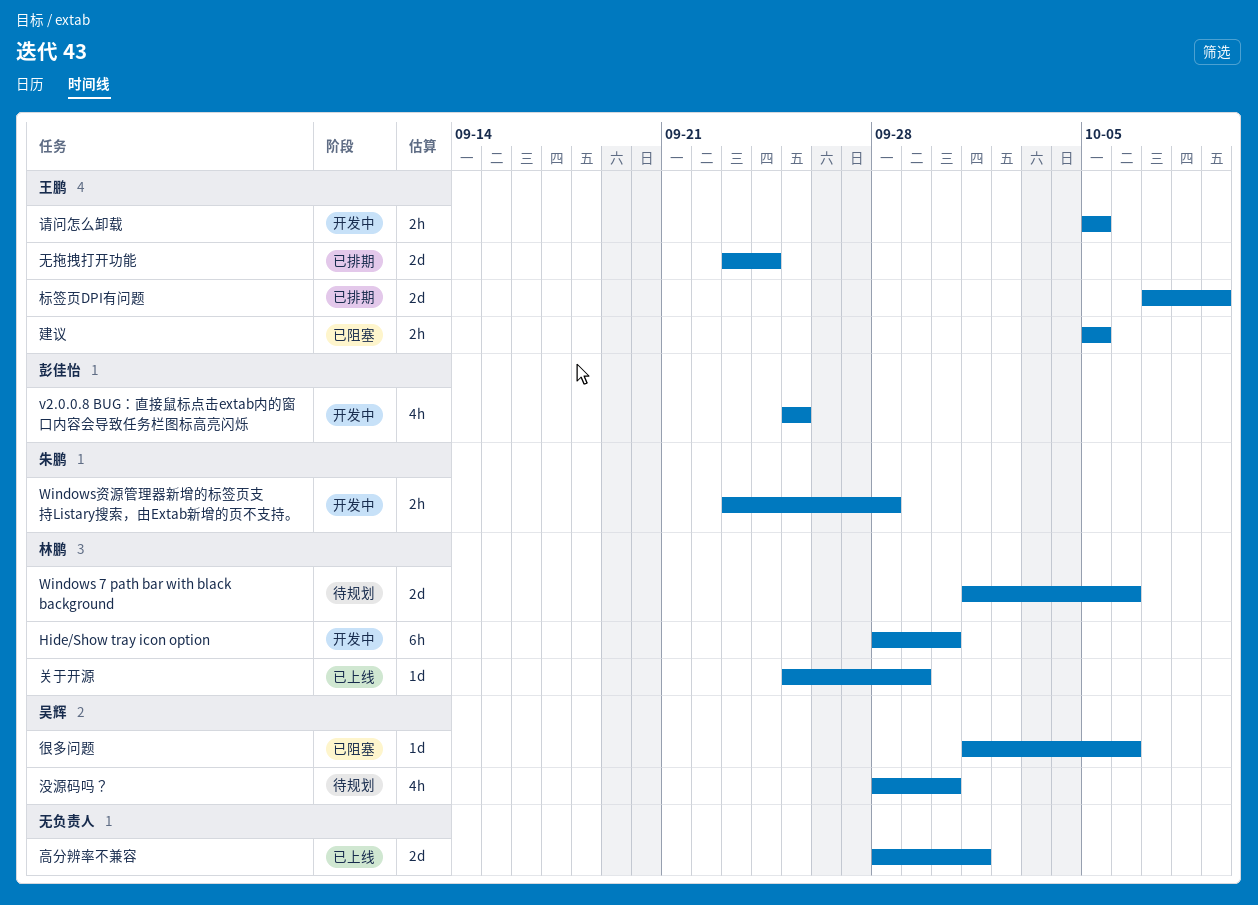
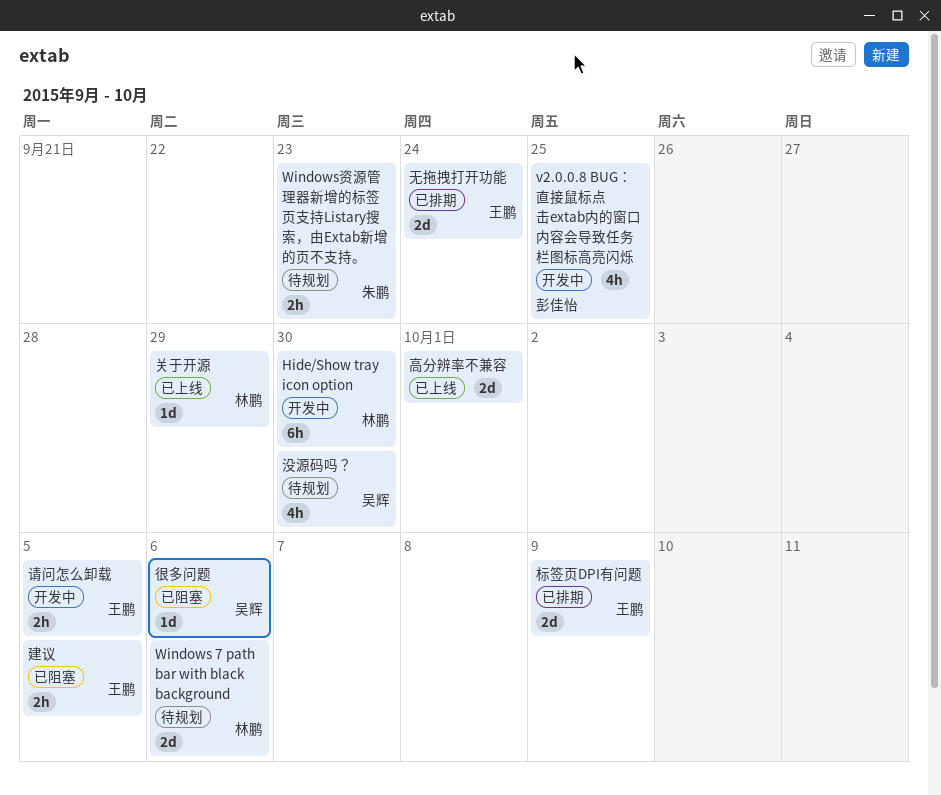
Windows资源管理器新增的标签页支持Listary搜索，由Extab新增的页不支持。, status: 开发中 -> 待规划
Windows资源管理器新增的标签页支持Listary搜索，由Extab新增的页不支持。, due: Sep 28 -> Sep 23

